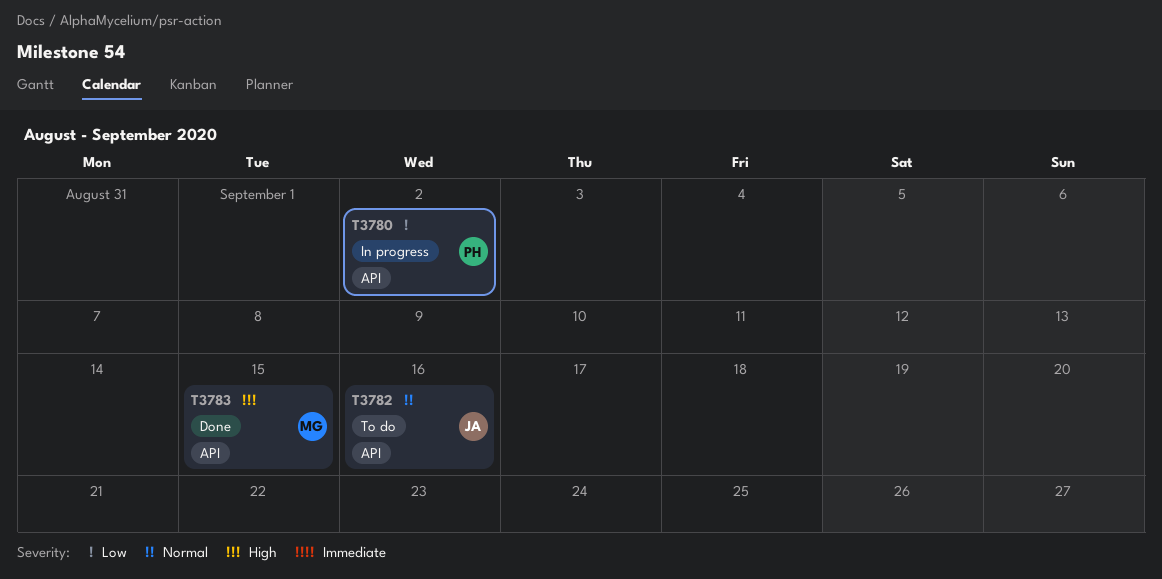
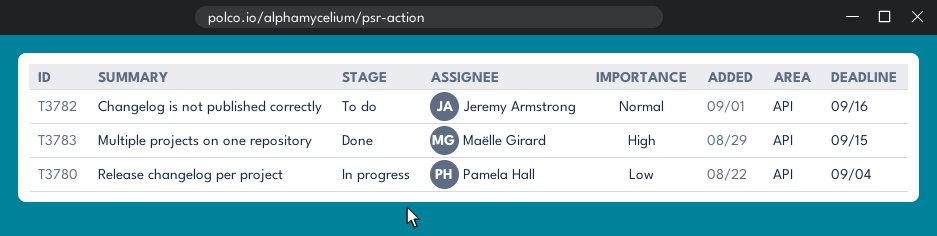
T3780, due: Sep 2 -> Sep 4

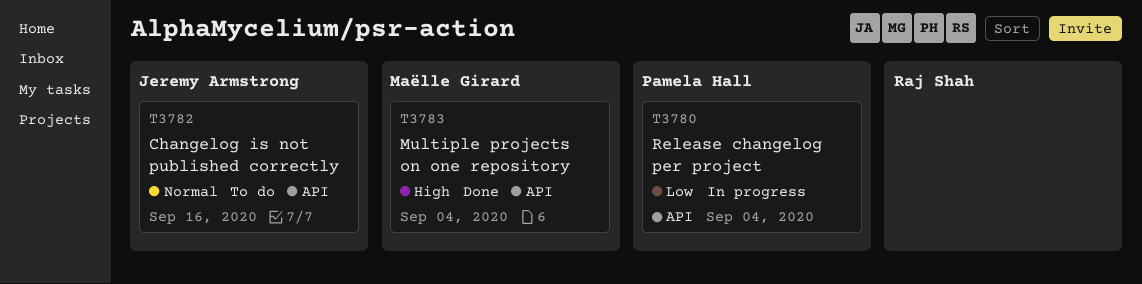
T3783, due: Sep 15 -> Sep 4

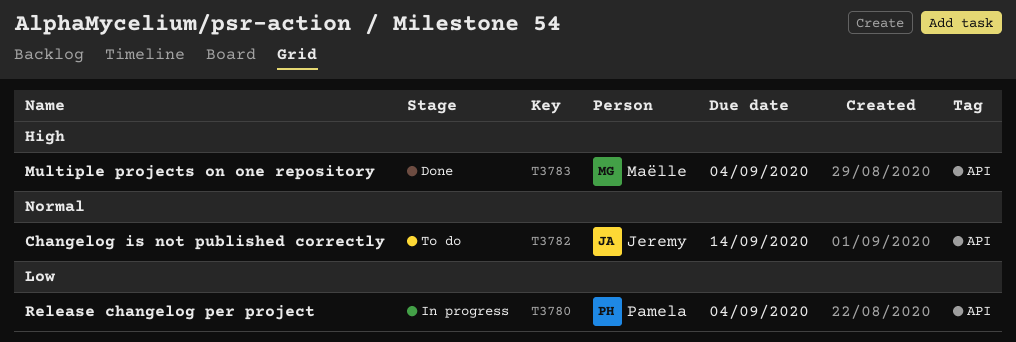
T3782, due: Sep 16 -> Sep 14

